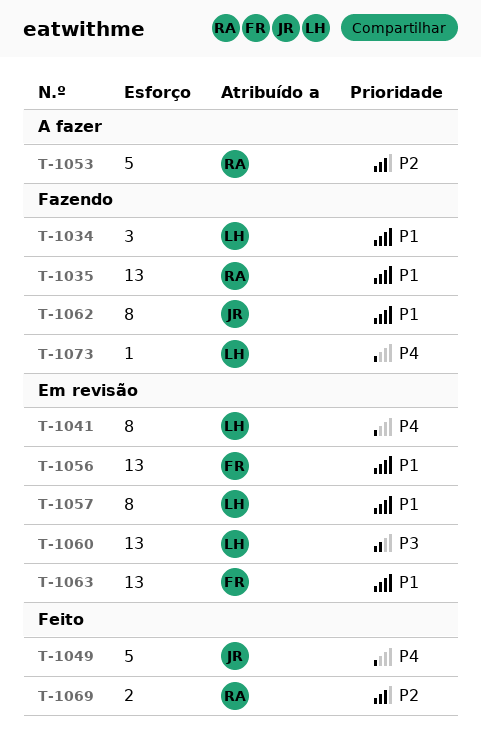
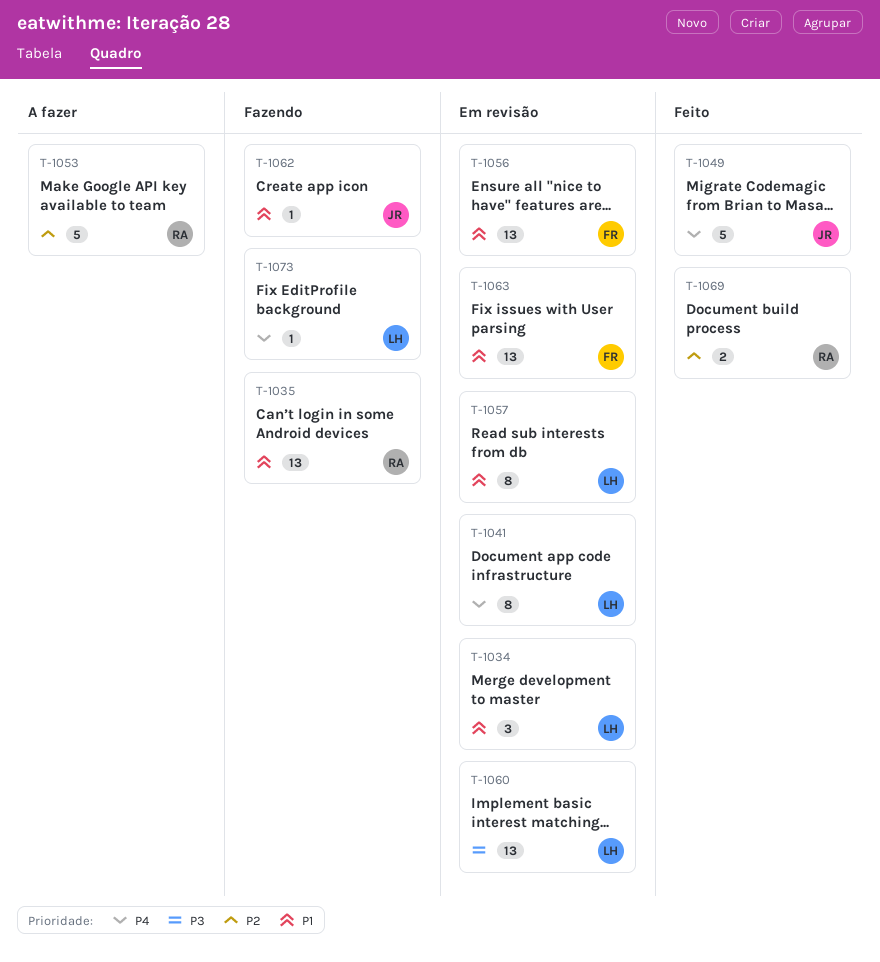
T-1034, status: Fazendo -> Em revisão
T-1062, estimate: 8 -> 1

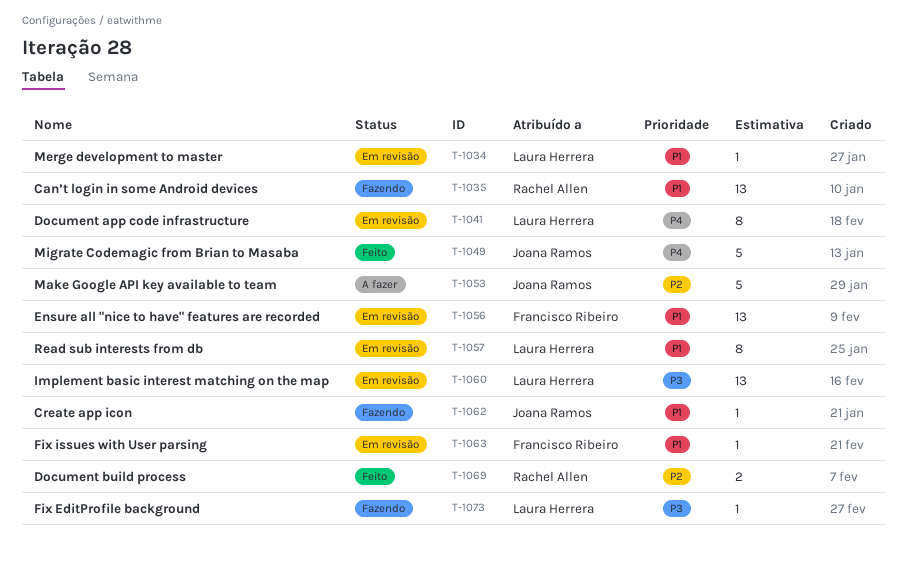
T-1034, estimate: 3 -> 1
T-1053, owner: Rachel Allen -> Joana Ramos
T-1063, estimate: 13 -> 1
T-1073, priority: P4 -> P3

